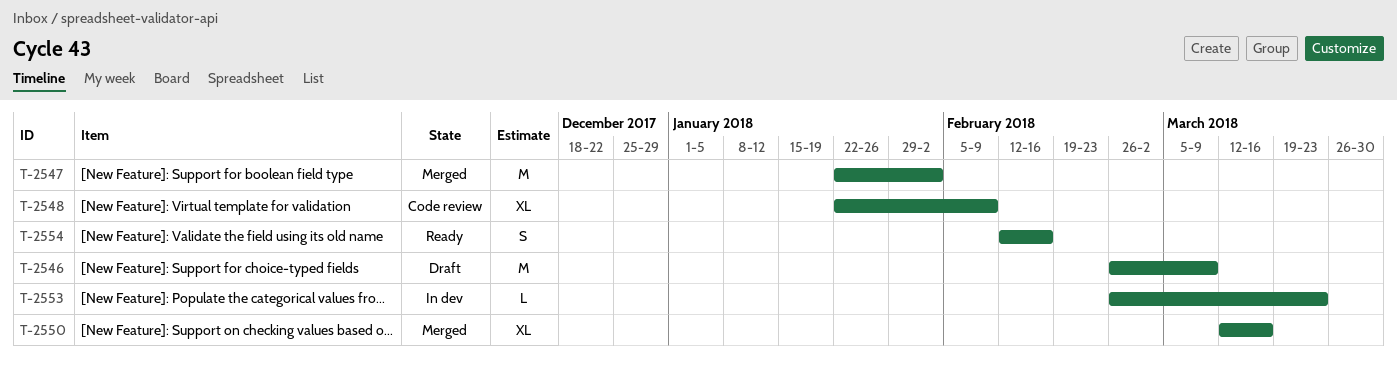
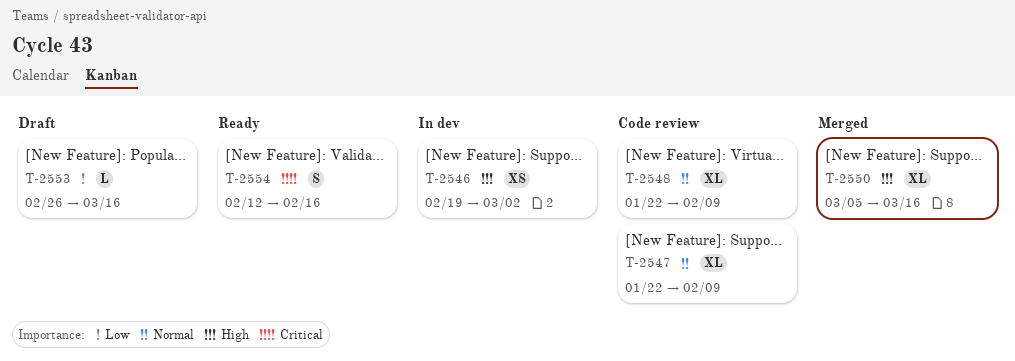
T-2546, status: Draft -> In dev
T-2546, estimate: M -> XS
T-2546, start: Feb 26 -> Feb 19
T-2546, due: Mar 9 -> Mar 2
T-2547, status: Merged -> Code review
T-2547, estimate: M -> XL
T-2547, due: Feb 2 -> Feb 9
T-2550, start: Mar 12 -> Mar 5
T-2553, status: In dev -> Draft
T-2553, due: Mar 23 -> Mar 16

